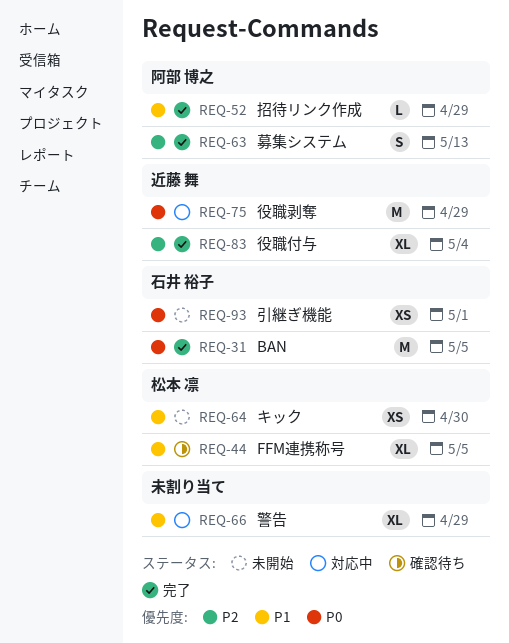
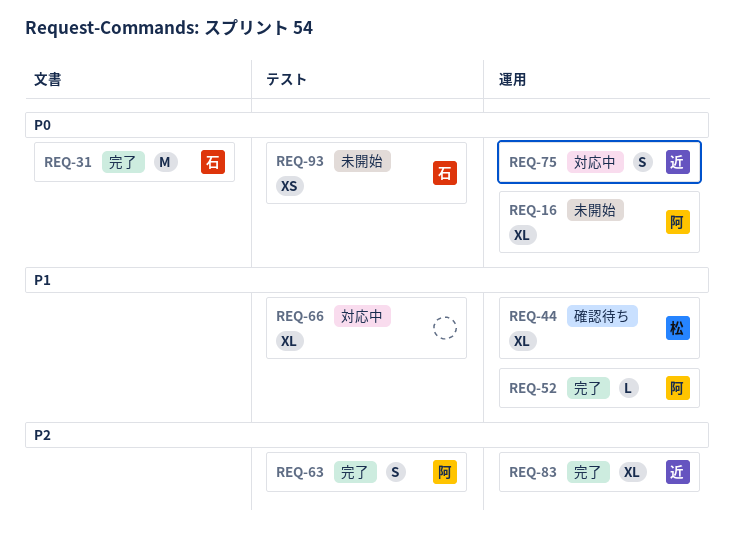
REQ-16: none -> present
REQ-64: present -> none
REQ-75, estimate: M -> S

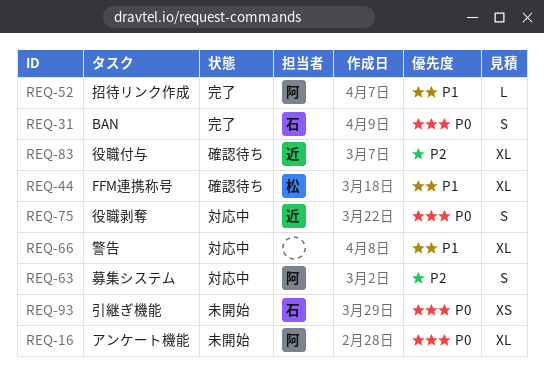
REQ-31, estimate: M -> S
REQ-63, status: 完了 -> 対応中
REQ-83, status: 完了 -> 確認待ち

